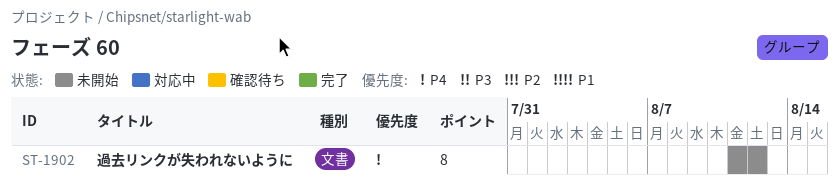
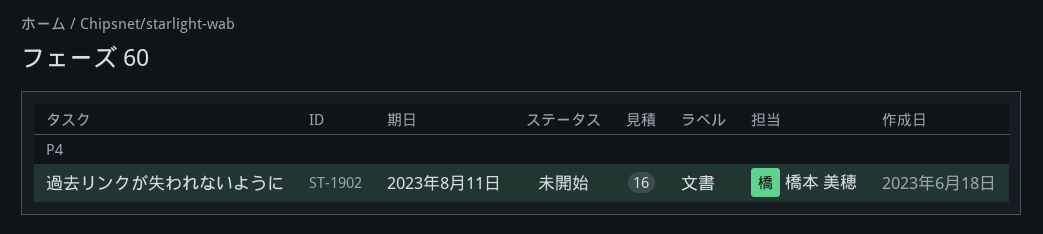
ST-1902, estimate: 8 -> 16
ST-1902, due: Aug 12 -> Aug 11

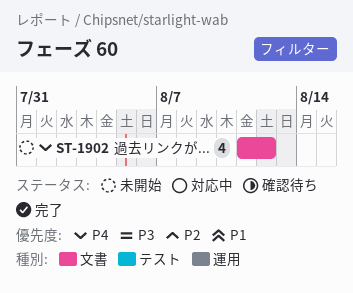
ST-1902, estimate: 16 -> 4
ST-1902, due: Aug 11 -> Aug 12

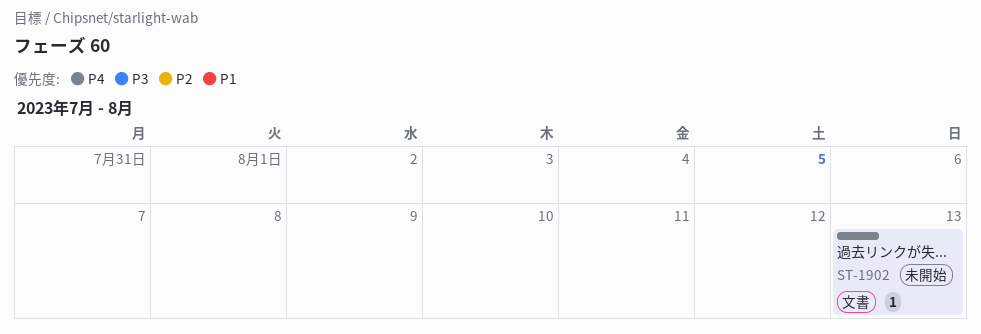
ST-1902, estimate: 4 -> 1
ST-1902, due: Aug 12 -> Aug 13

